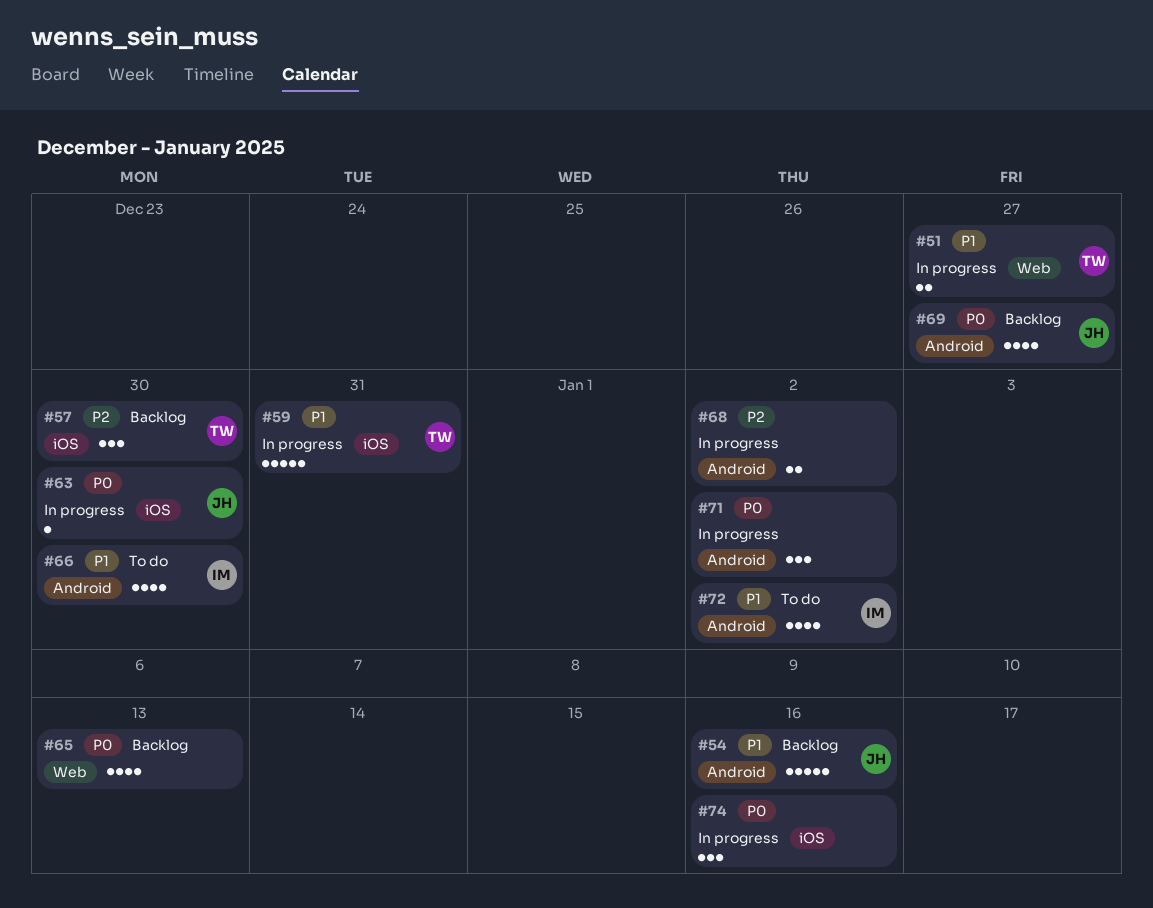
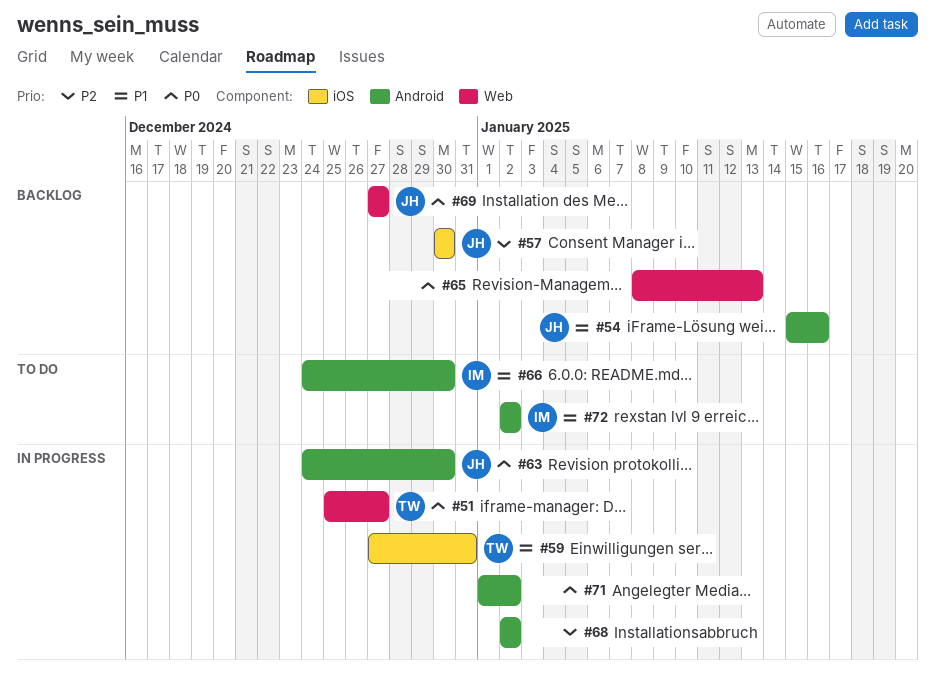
#51, priority: P1 -> P0
#57, owner: TW -> JH
#63, label: iOS -> Android
#69, label: Android -> Web
#74: present -> none

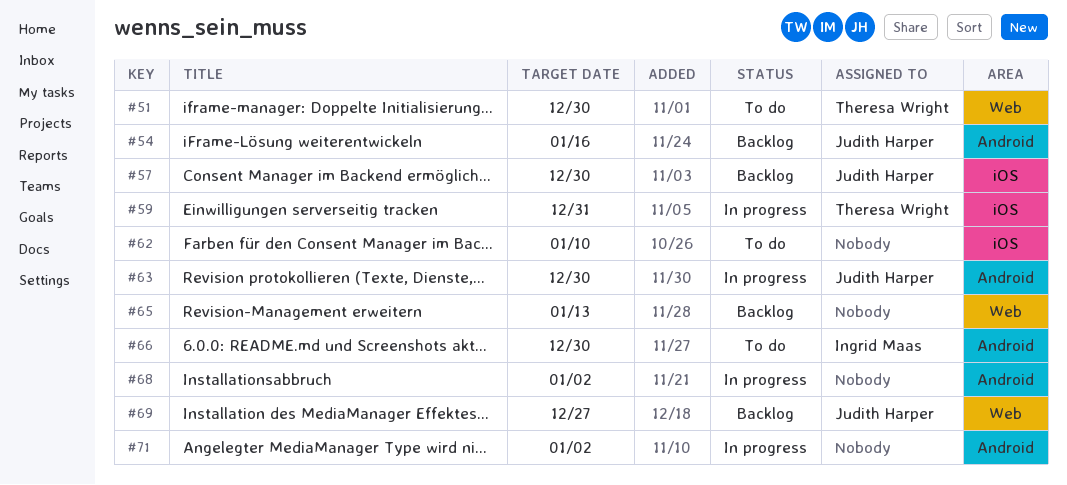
#51, status: In progress -> To do
#51, due: Dec 27 -> Dec 30
#62: none -> present
#72: present -> none

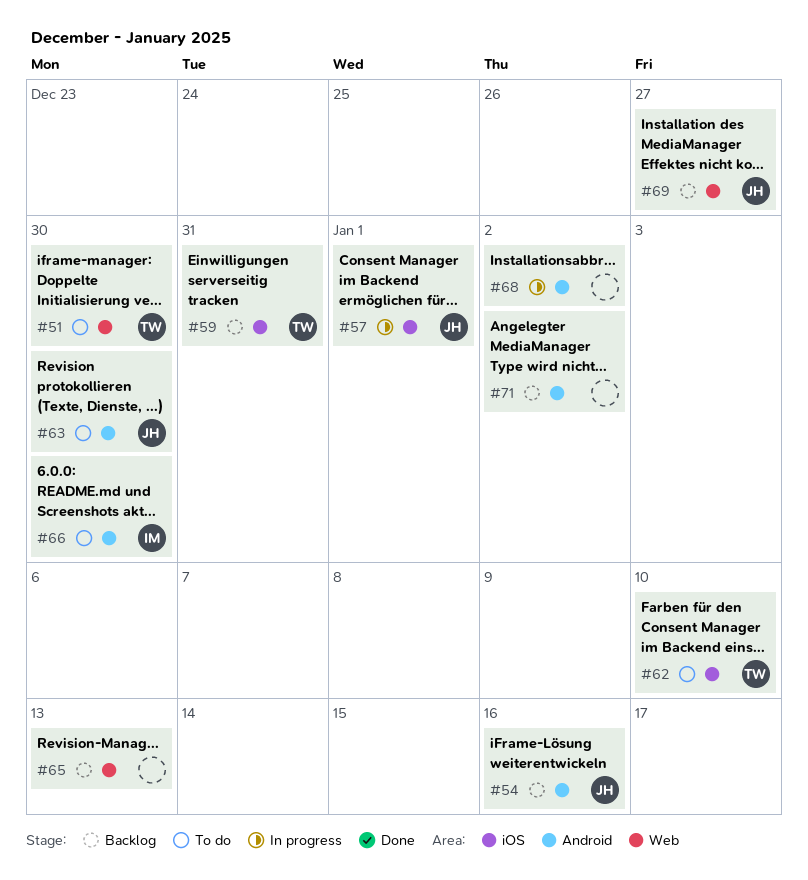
#57, status: Backlog -> In progress
#57, due: Dec 30 -> Jan 1
#59, status: In progress -> Backlog
#62, owner: none -> Theresa Wright
#63, status: In progress -> To do
#71, status: In progress -> Backlog

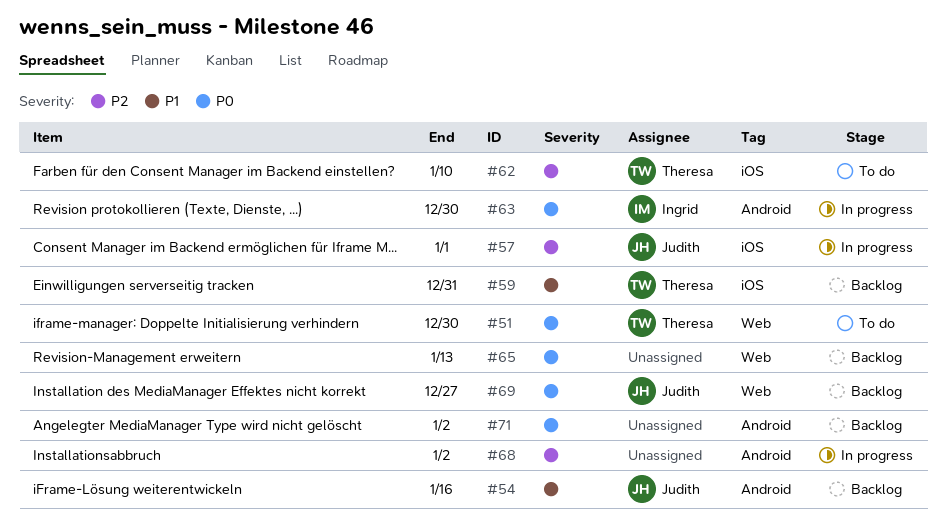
#63, status: To do -> In progress
#63, owner: Judith -> Ingrid
#66: present -> none

